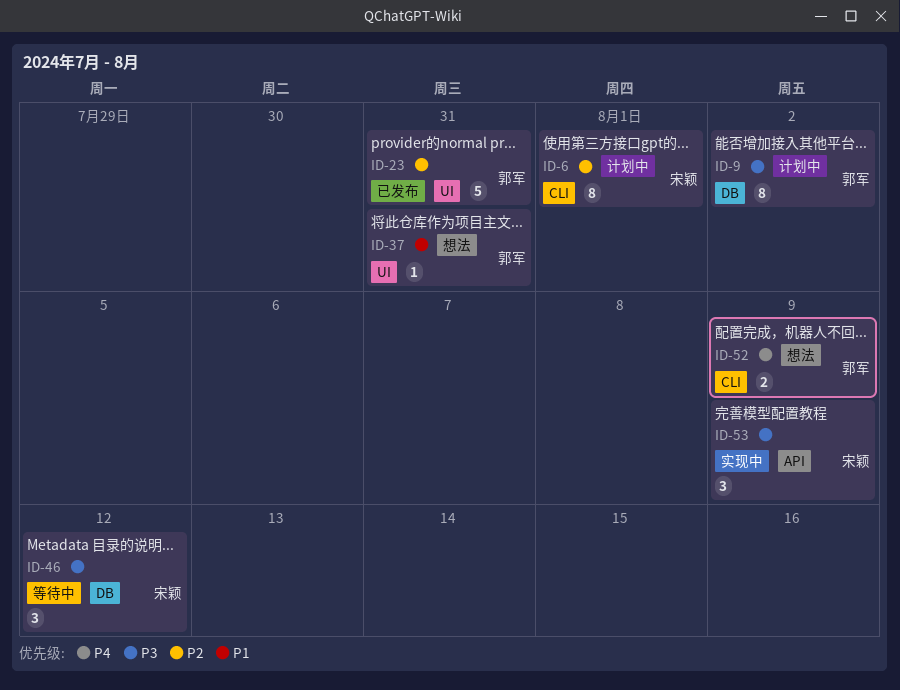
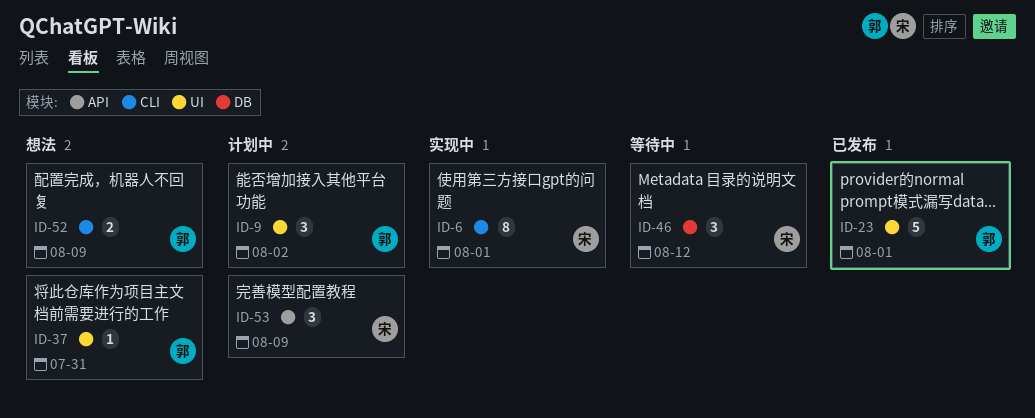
ID-6, status: 计划中 -> 实现中
ID-9, label: DB -> UI
ID-9, estimate: 8 -> 3
ID-23, due: Jul 31 -> Aug 1
ID-53, status: 实现中 -> 计划中

